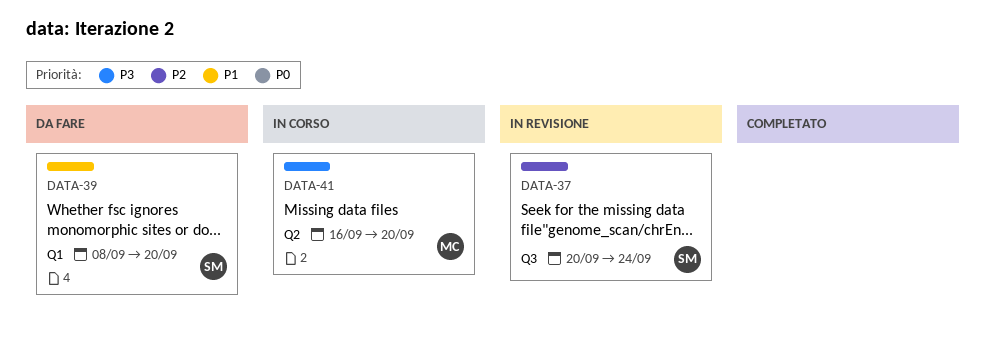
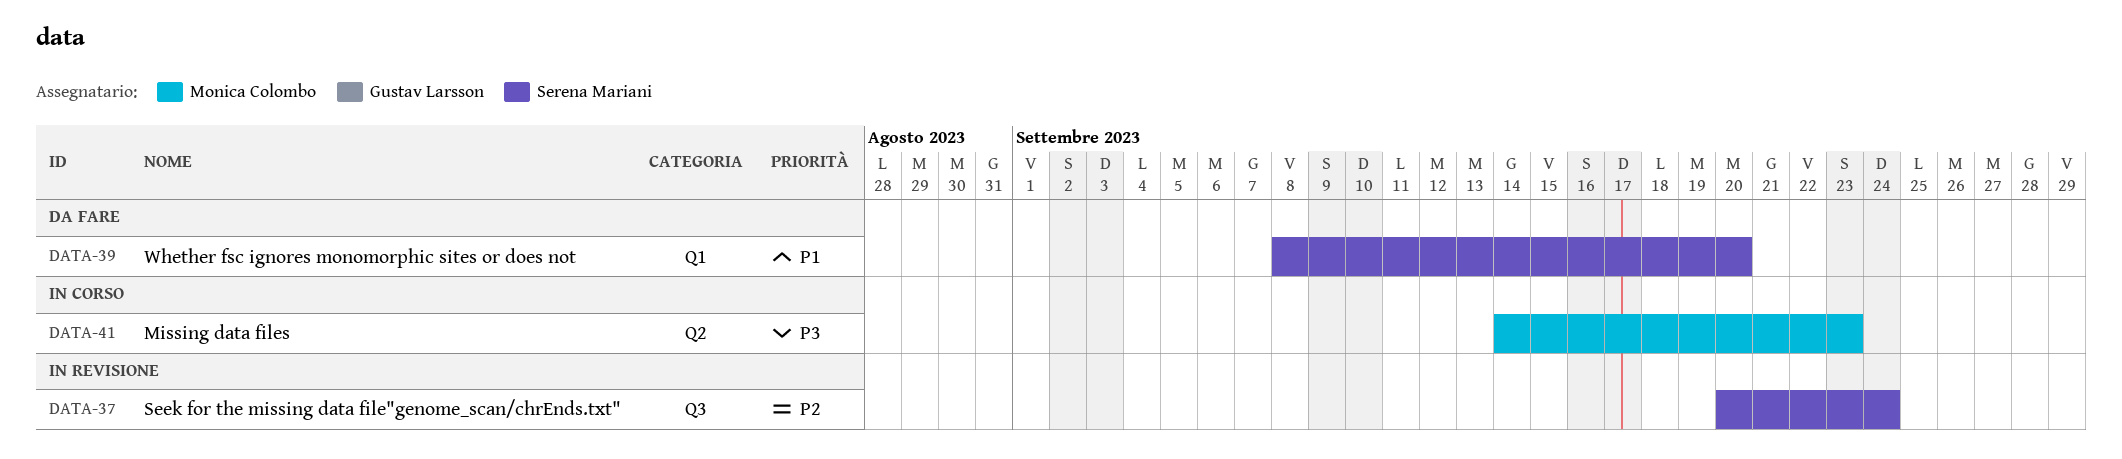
DATA-41, start: Sep 16 -> Sep 14
DATA-41, due: Sep 20 -> Sep 23

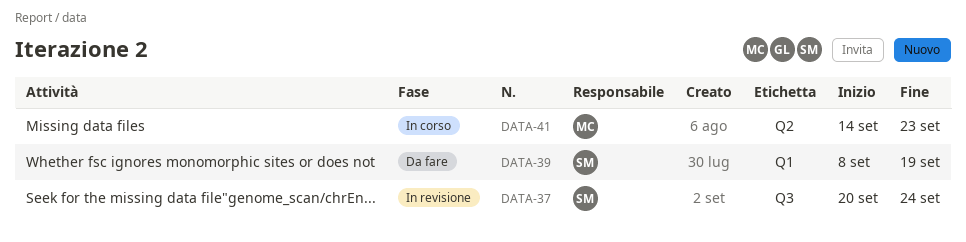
DATA-39, due: Sep 20 -> Sep 19

